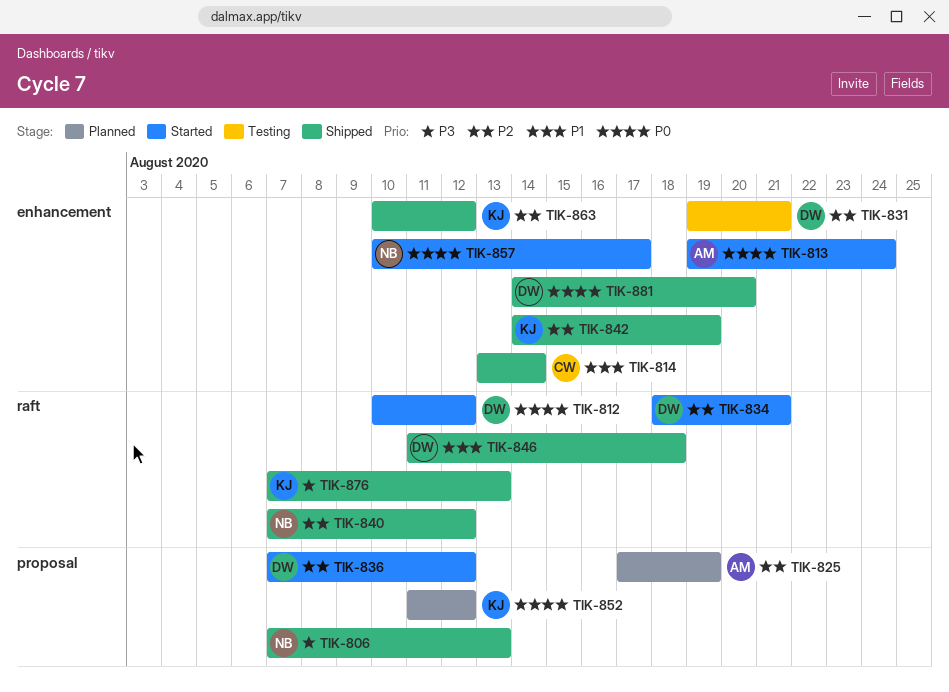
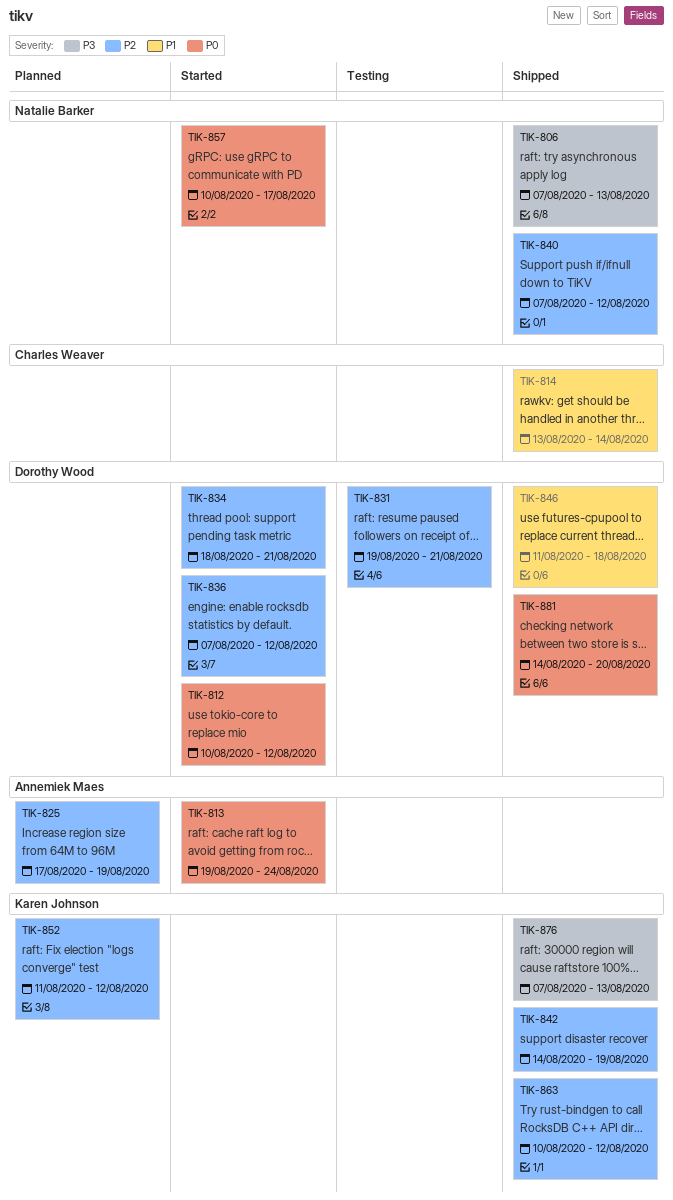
TIK-852, priority: P0 -> P2

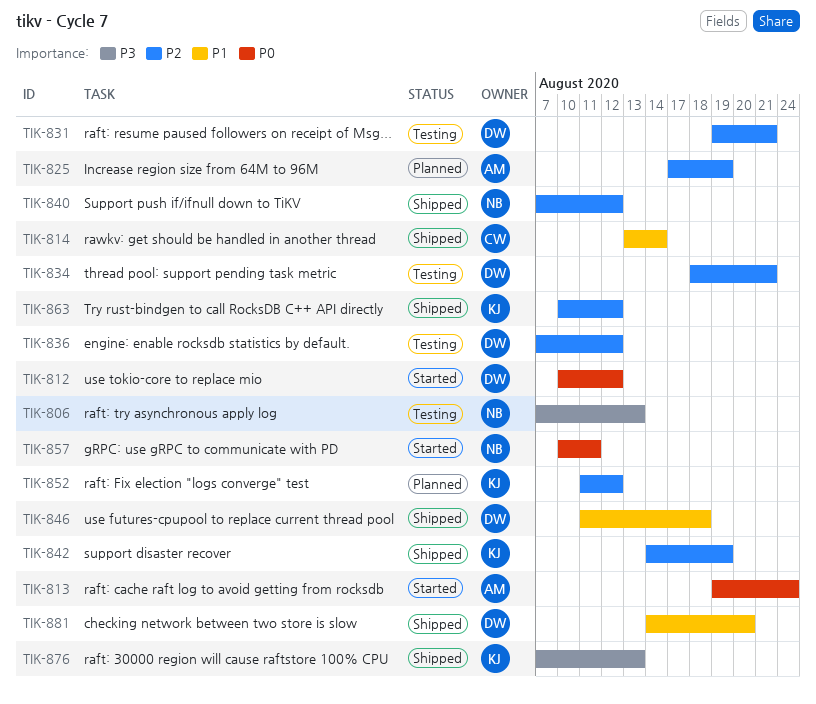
TIK-806, status: Shipped -> Testing
TIK-834, status: Started -> Testing
TIK-836, status: Started -> Testing
TIK-857, due: Aug 17 -> Aug 11
TIK-881, priority: P0 -> P1

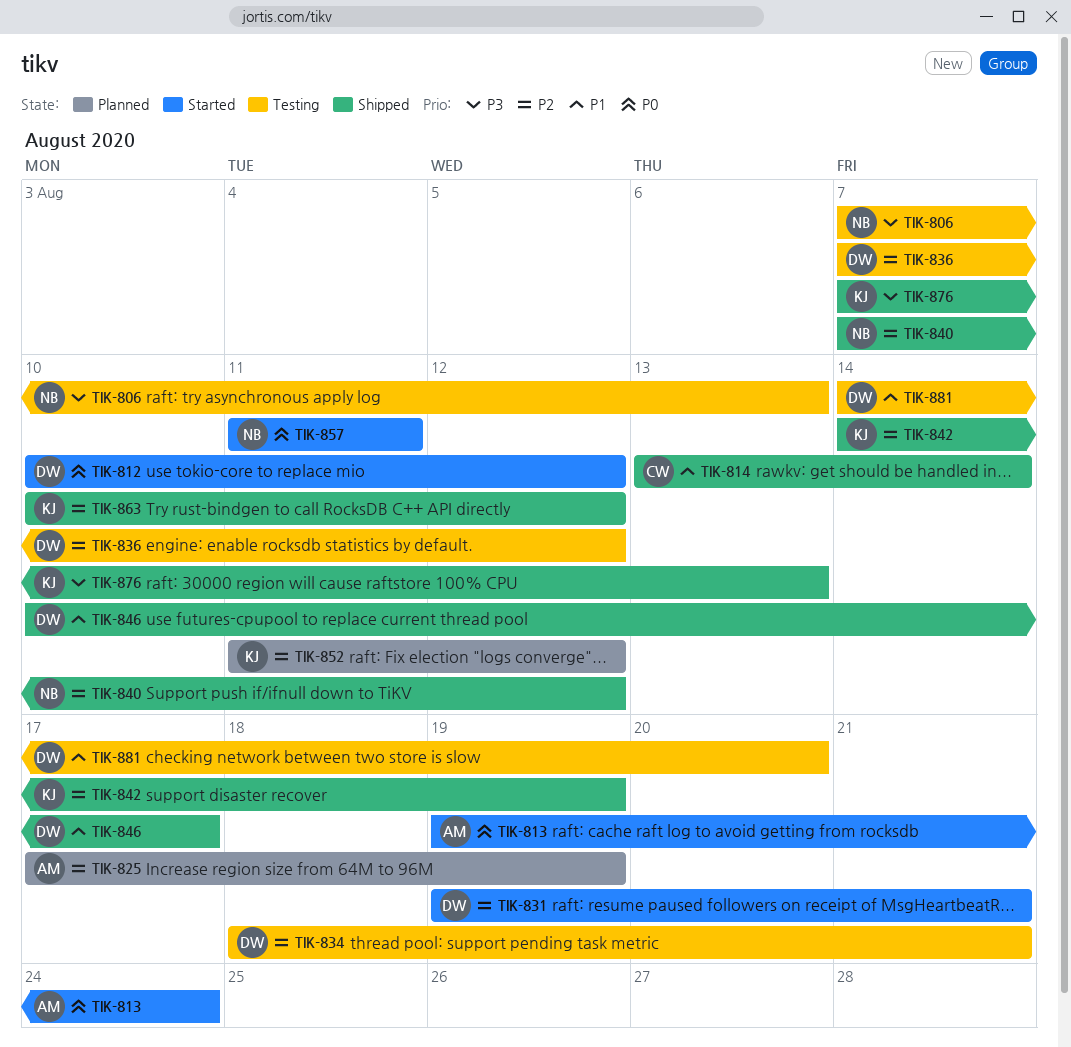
TIK-831, status: Testing -> Started
TIK-846, start: Aug 11 -> Aug 10
TIK-846, due: Aug 18 -> Aug 17
TIK-857, start: Aug 10 -> Aug 11
TIK-881, status: Shipped -> Testing

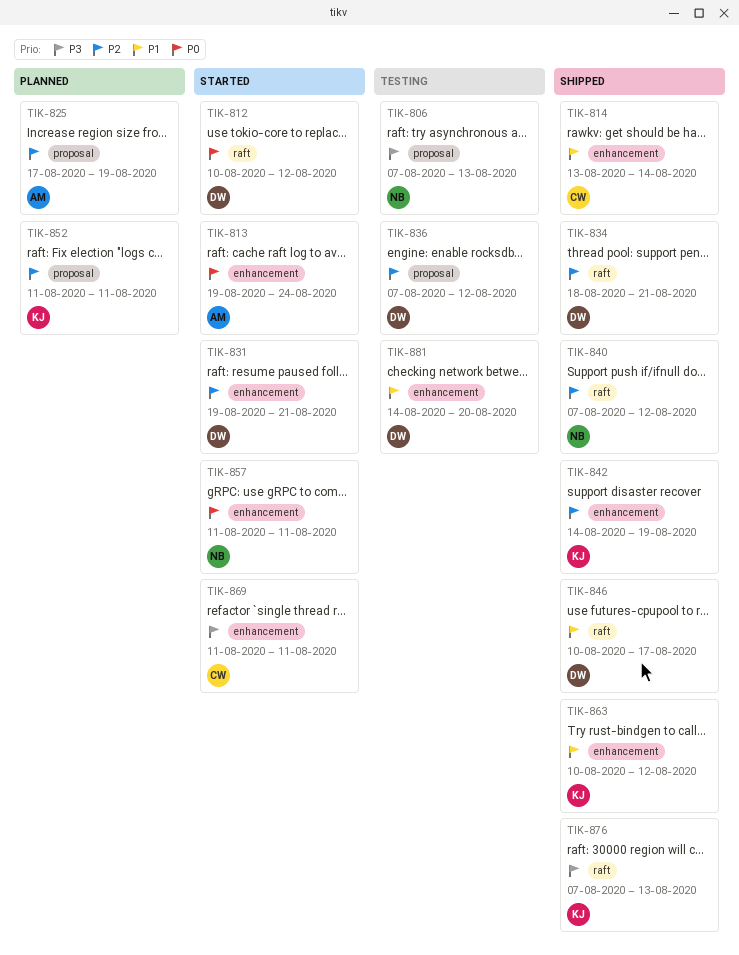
TIK-834, status: Testing -> Shipped
TIK-852, due: Aug 12 -> Aug 11
TIK-863, priority: P2 -> P1
TIK-869: none -> present

